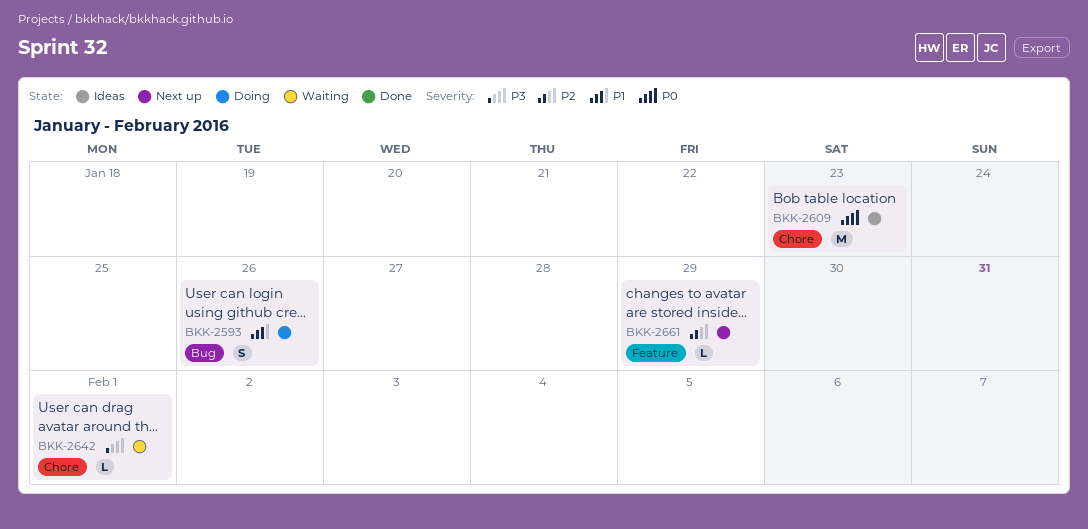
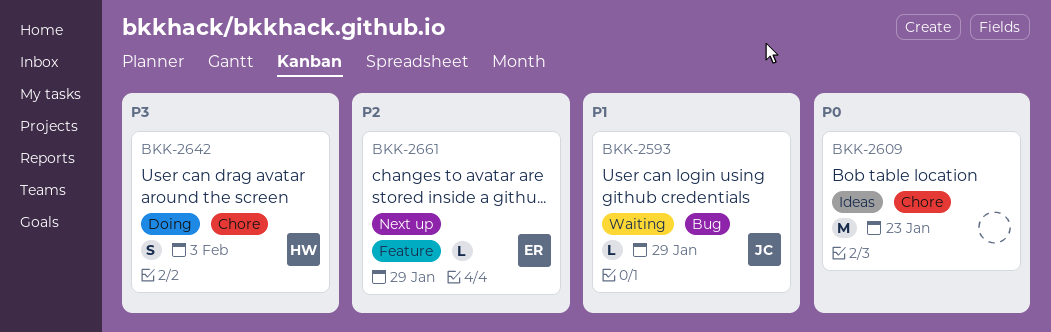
BKK-2593, status: Doing -> Waiting
BKK-2593, estimate: S -> L
BKK-2593, due: Jan 26 -> Jan 29
BKK-2642, status: Waiting -> Doing
BKK-2642, estimate: L -> S
BKK-2642, due: Feb 1 -> Feb 3

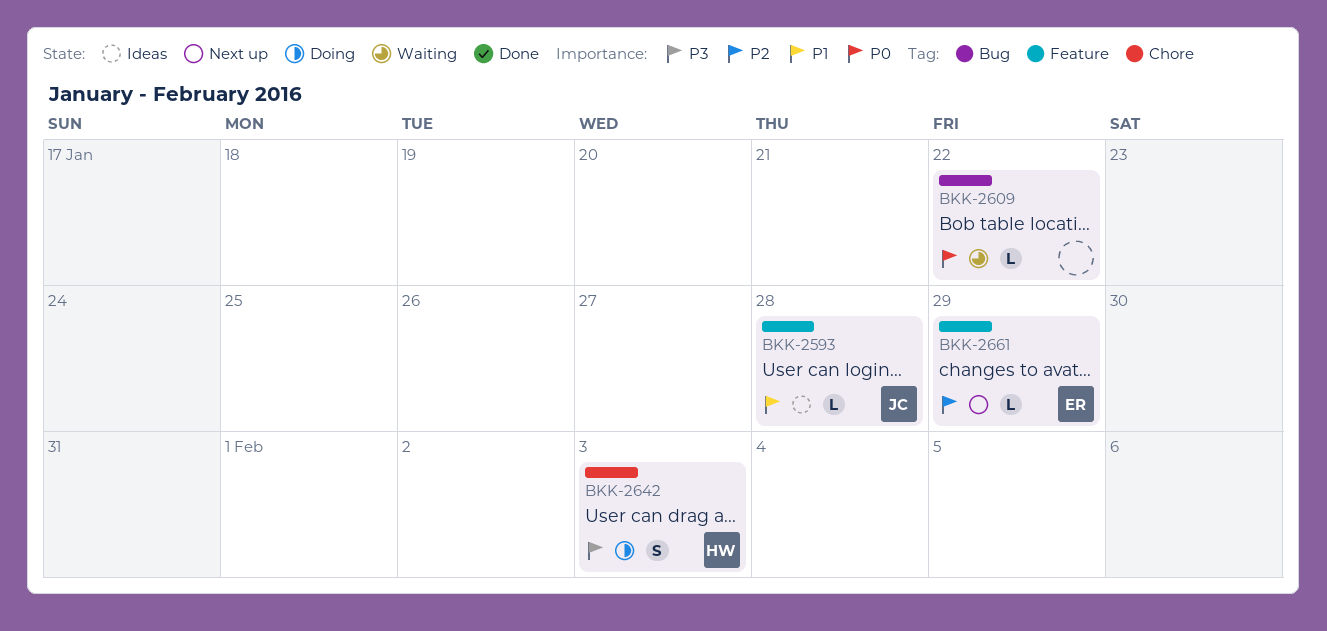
BKK-2593, status: Waiting -> Ideas
BKK-2593, label: Bug -> Feature
BKK-2593, due: Jan 29 -> Jan 28
BKK-2609, status: Ideas -> Waiting
BKK-2609, label: Chore -> Bug
BKK-2609, estimate: M -> L
BKK-2609, due: Jan 23 -> Jan 22

